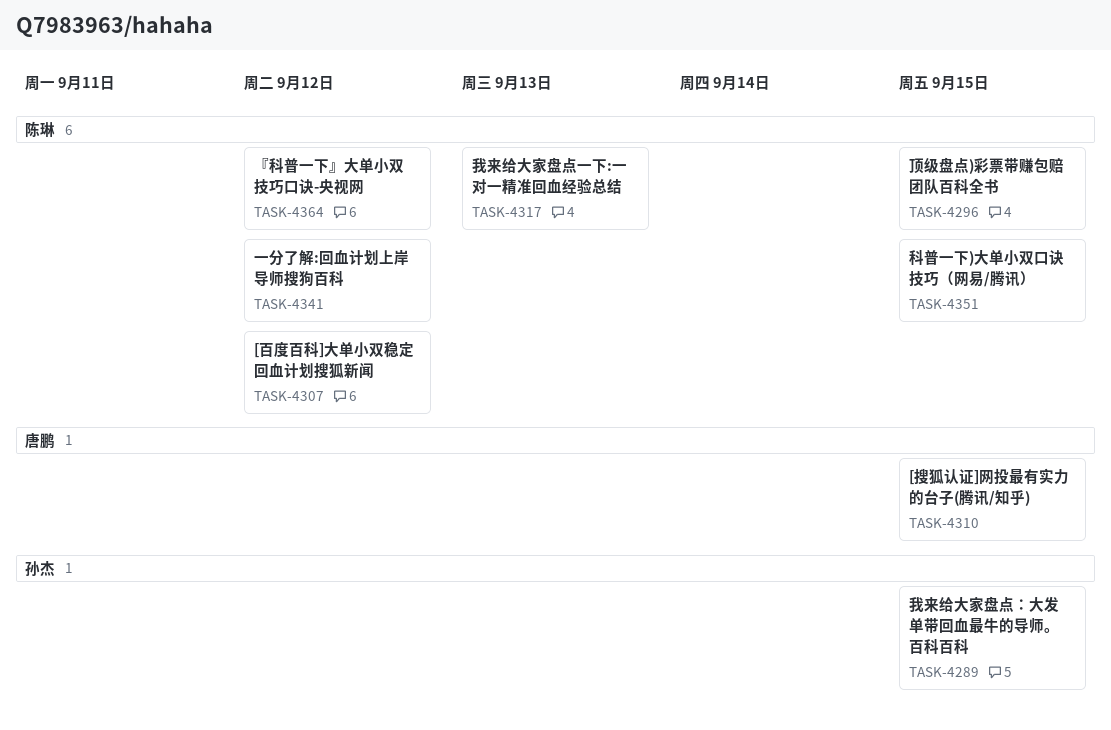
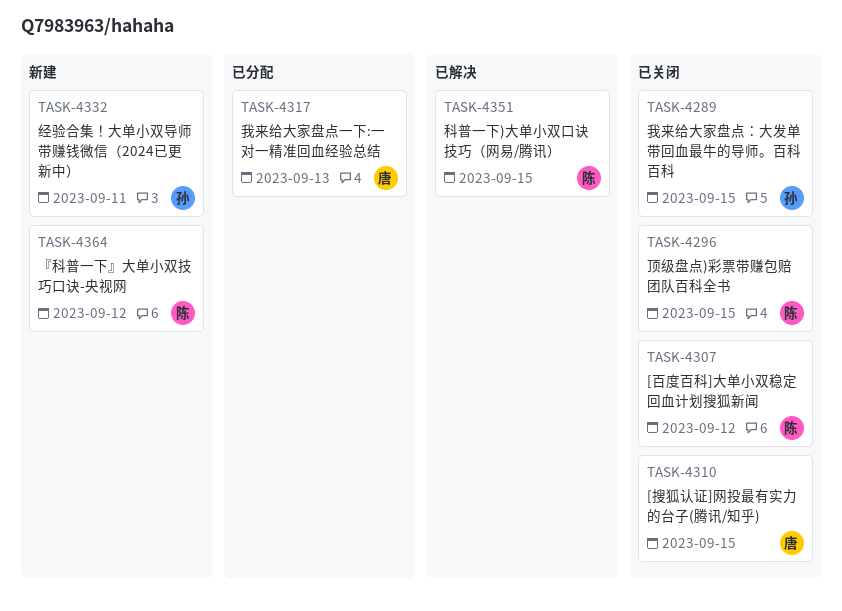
TASK-4317, owner: 陈琳 -> 唐鹏
TASK-4332: none -> present
TASK-4341: present -> none

